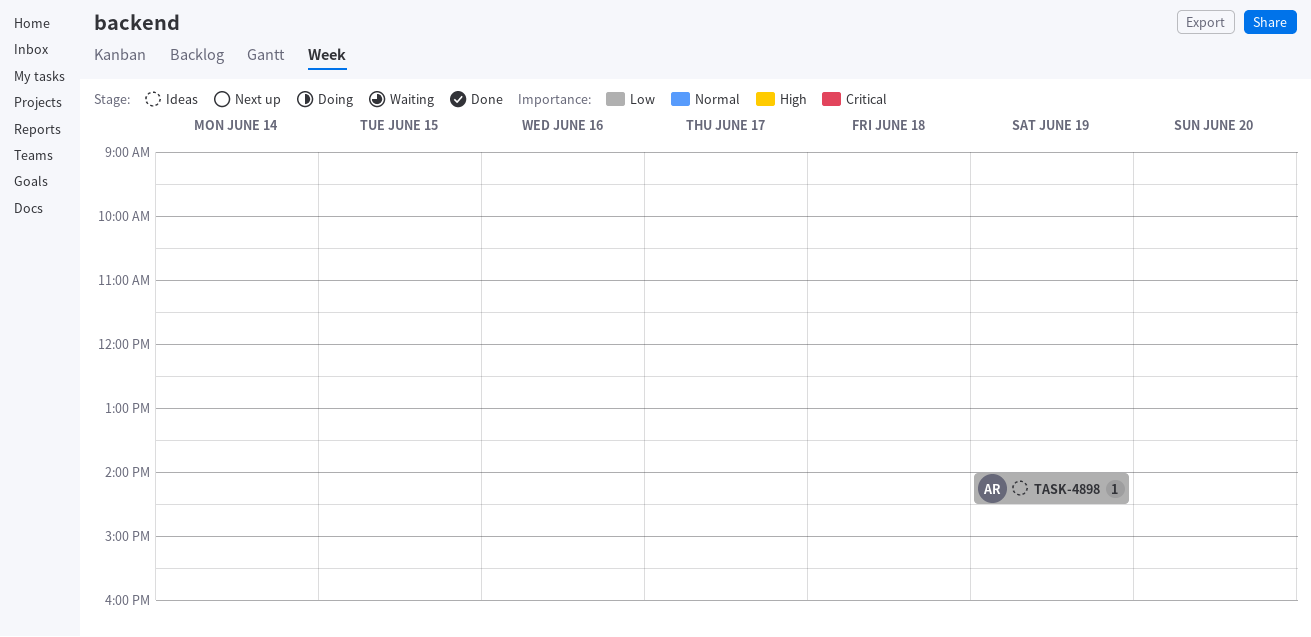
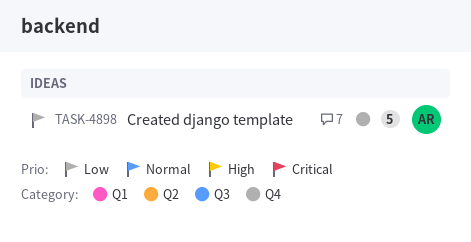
TASK-4898, estimate: 1 -> 5

